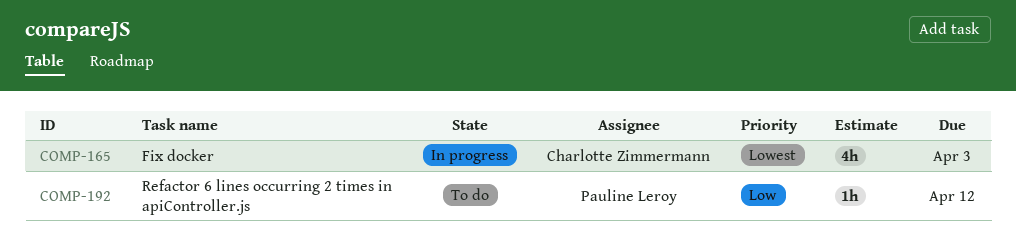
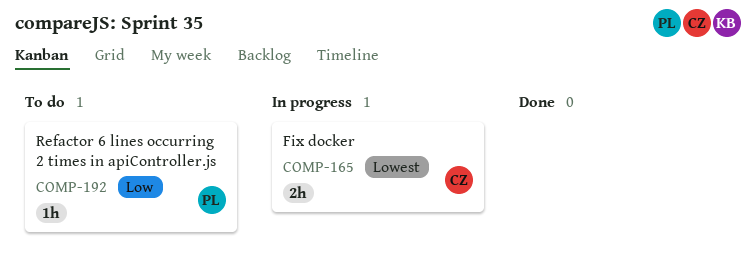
COMP-165, estimate: 4h -> 2h

